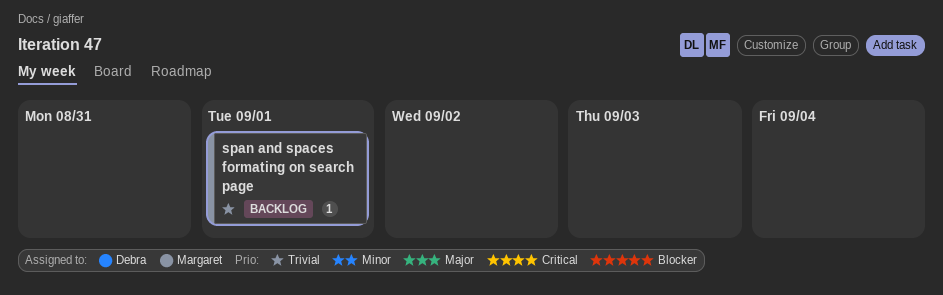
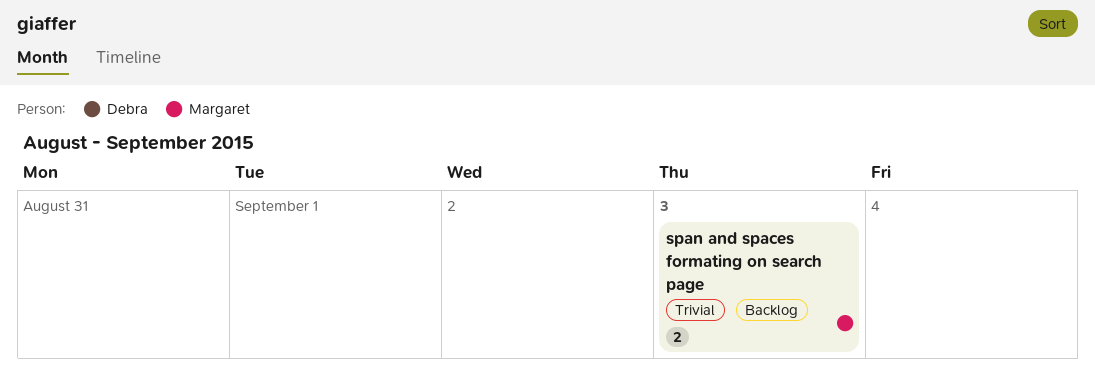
span and spaces formating on search page, estimate: 1 -> 2
span and spaces formating on search page, due: Sep 1 -> Sep 3

